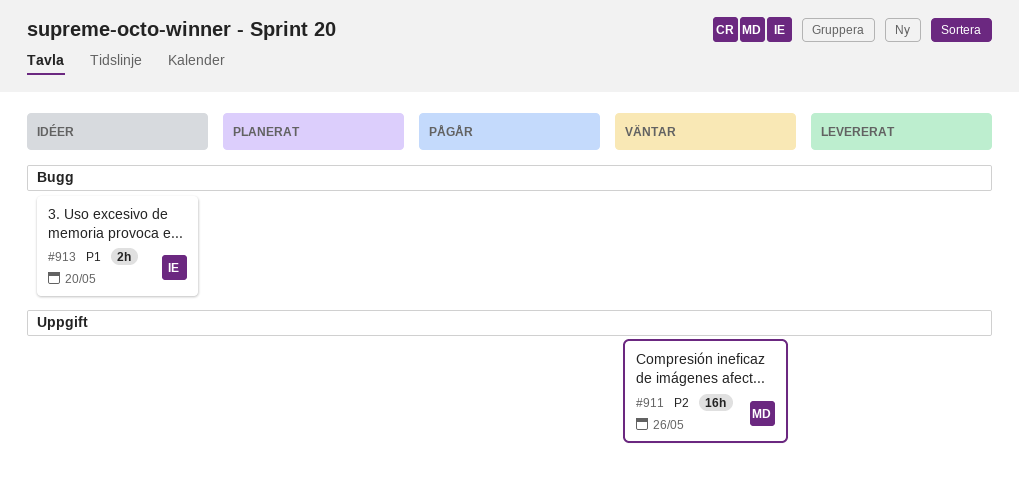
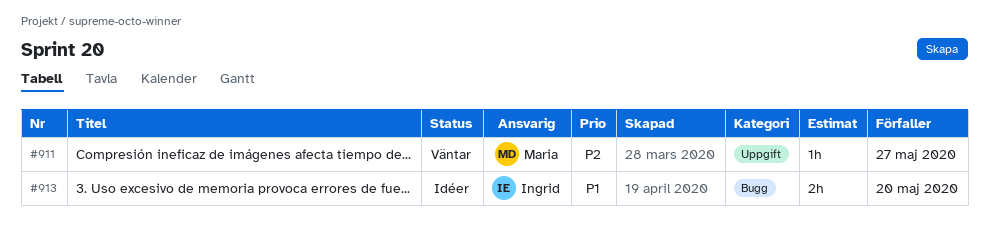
#911, estimate: 16h -> 1h
#911, due: May 26 -> May 27

